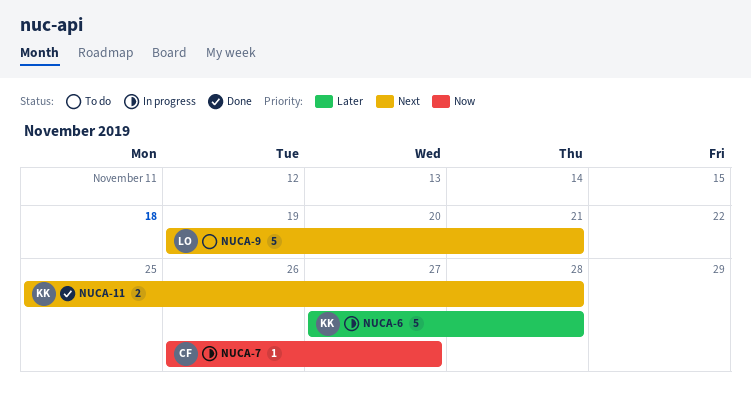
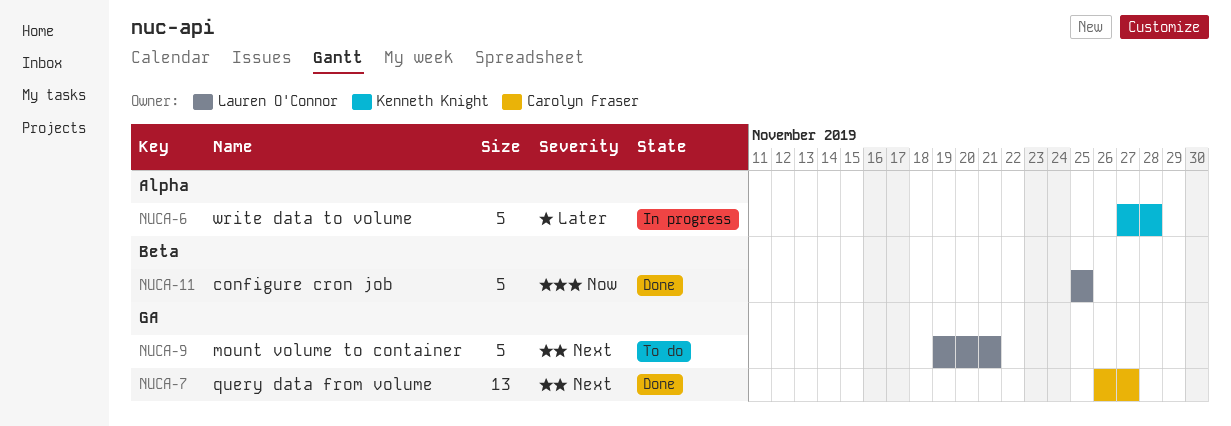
NUCA-7, status: In progress -> Done
NUCA-7, priority: Now -> Next
NUCA-7, estimate: 1 -> 13
NUCA-11, owner: Kenneth Knight -> Lauren O'Connor
NUCA-11, priority: Next -> Now
NUCA-11, estimate: 2 -> 5
NUCA-11, due: Nov 28 -> Nov 25

